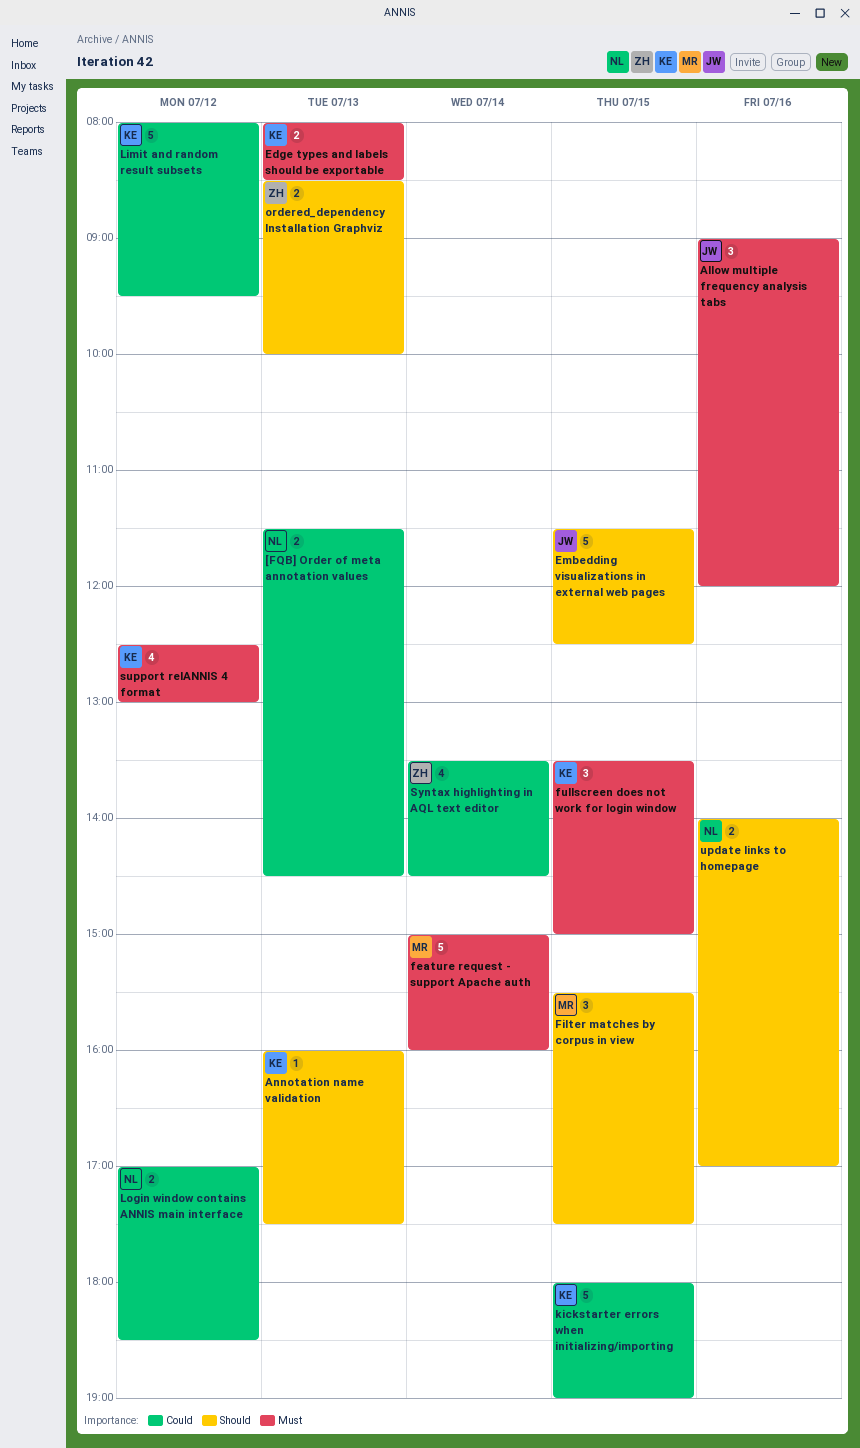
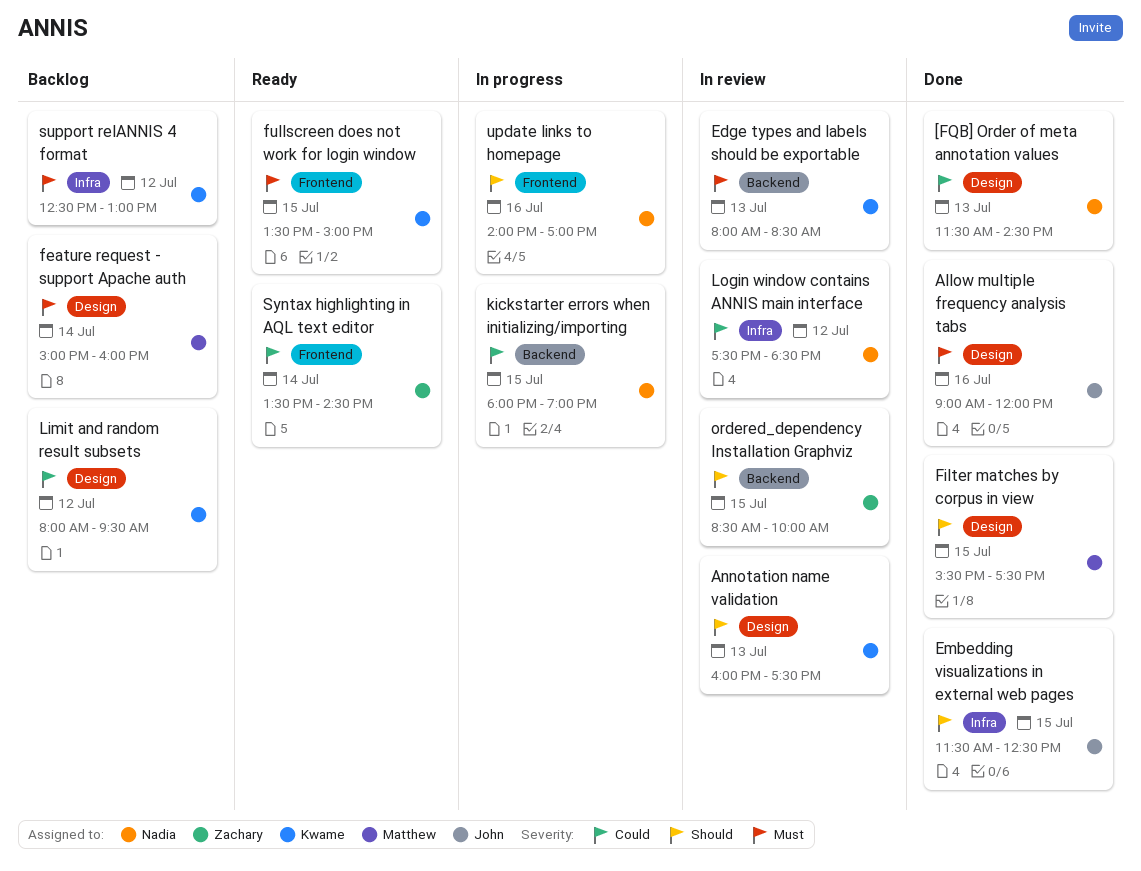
kickstarter errors when initializing/importing, owner: Kwame -> Nadia
Login window contains ANNIS main interface, begins: 17:00 -> 17:30
ordered_dependency Installation Graphviz, day: Jul 13 -> Jul 15

